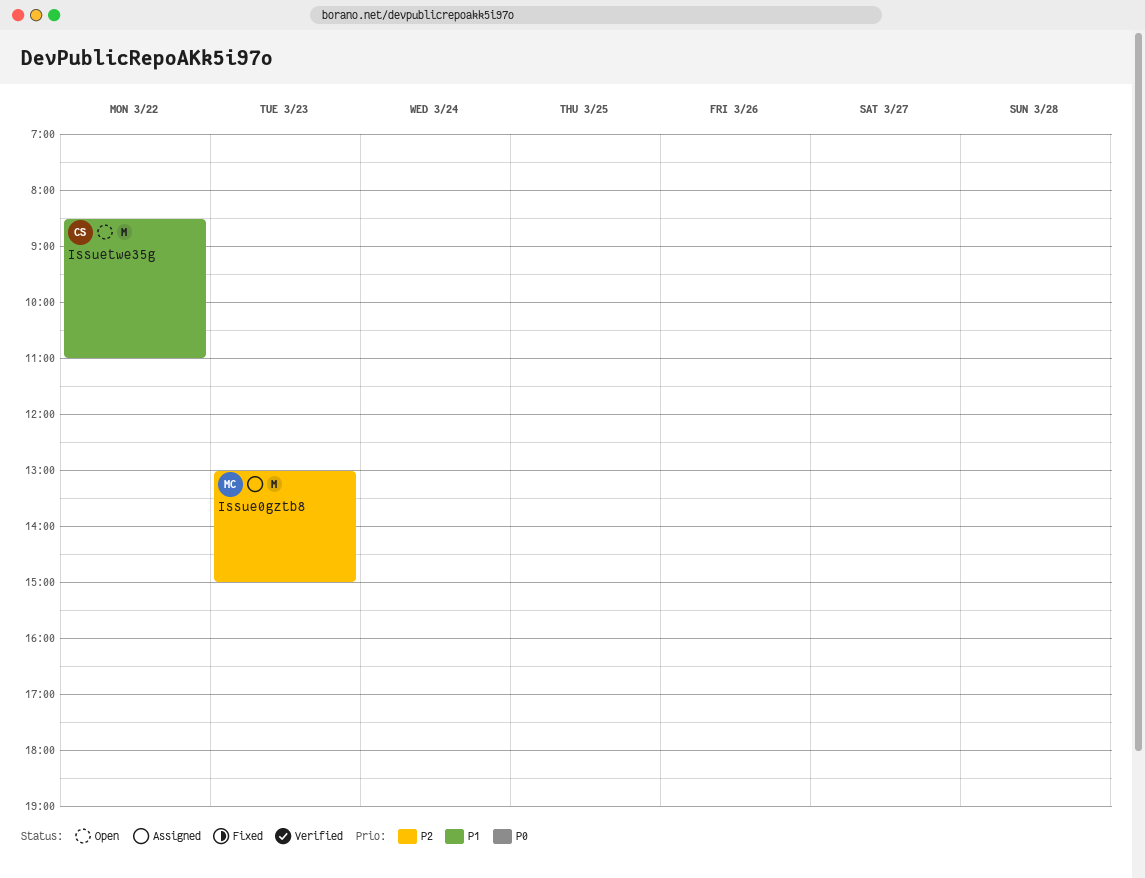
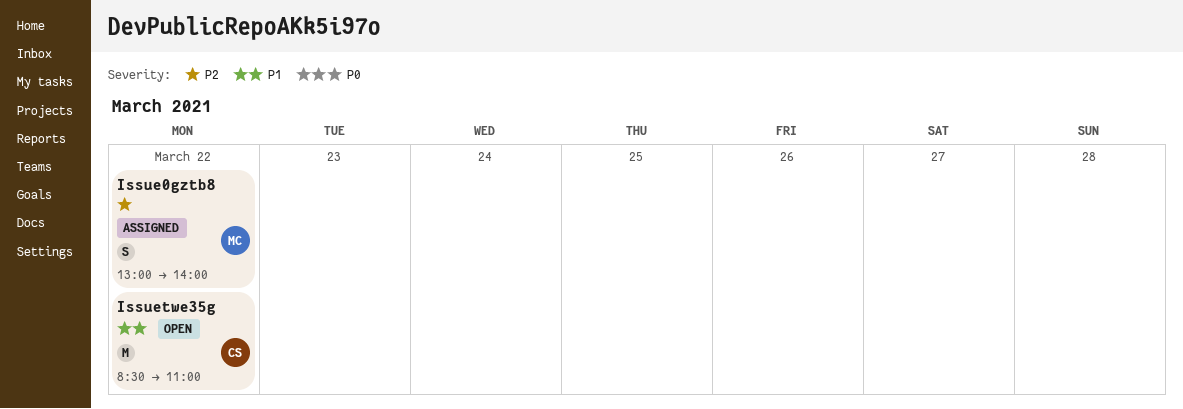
Issue0gztb8, estimate: M -> S
Issue0gztb8, day: Mar 23 -> Mar 22
Issue0gztb8, ends: 15:00 -> 14:00

